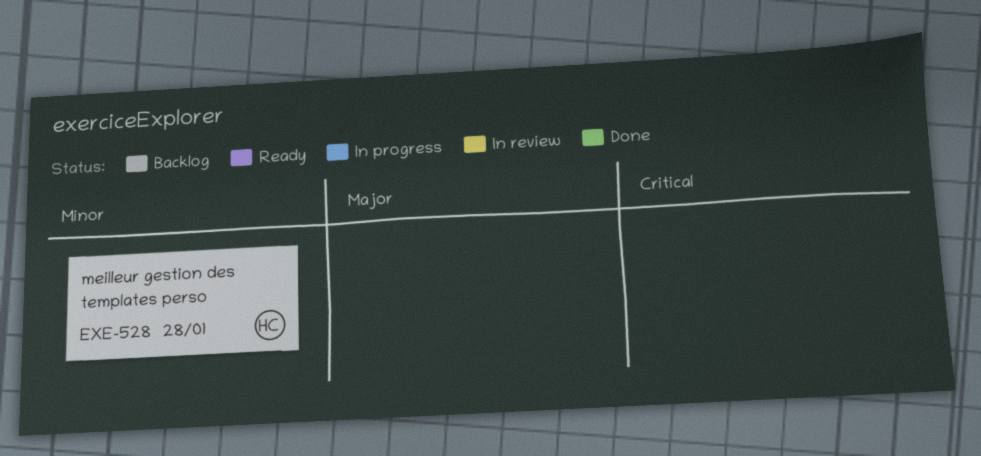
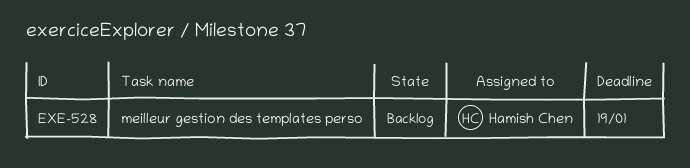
EXE-528, due: Jan 28 -> Jan 19

